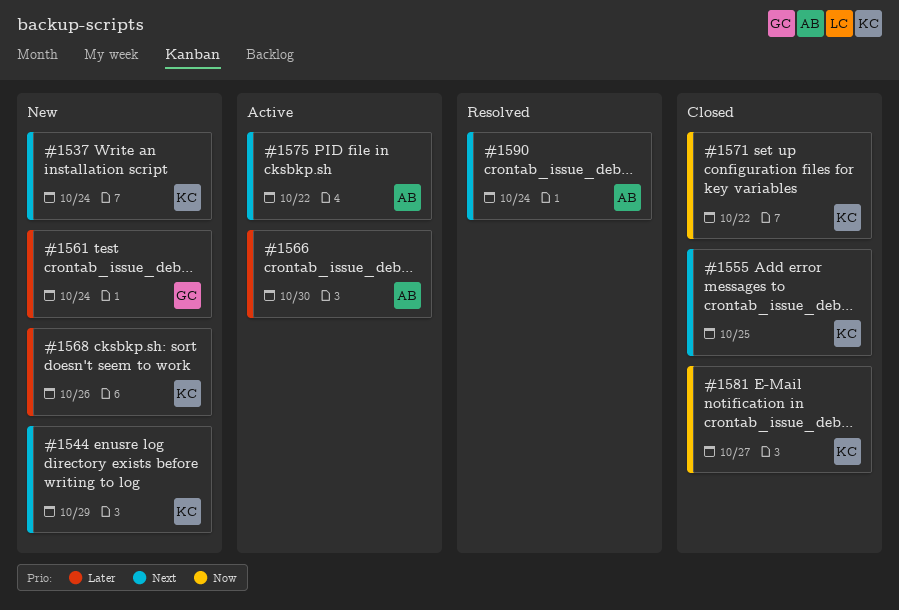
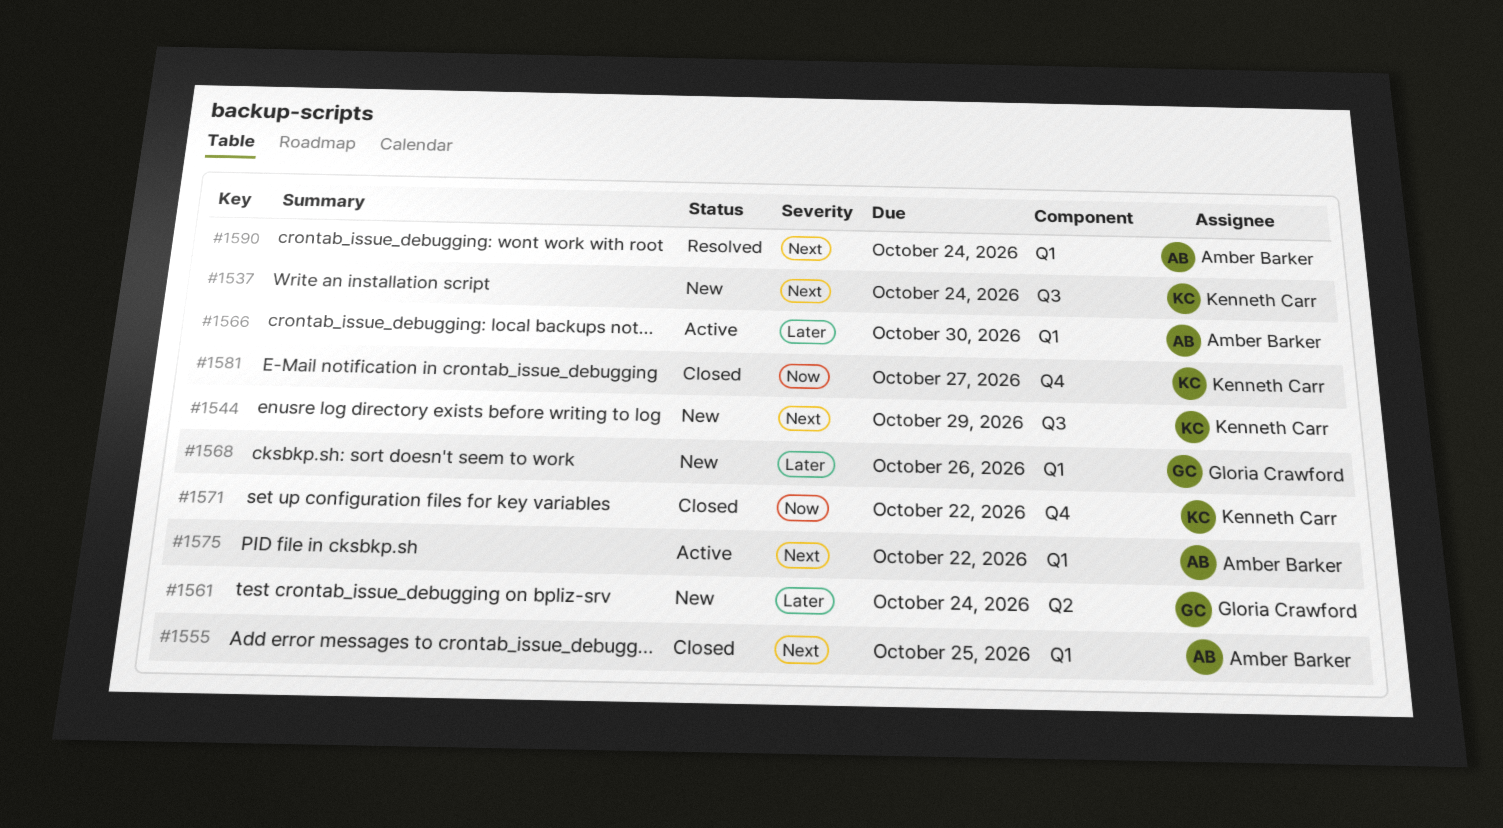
#1555, owner: Kenneth Carr -> Amber Barker
#1568, owner: Kenneth Carr -> Gloria Crawford

